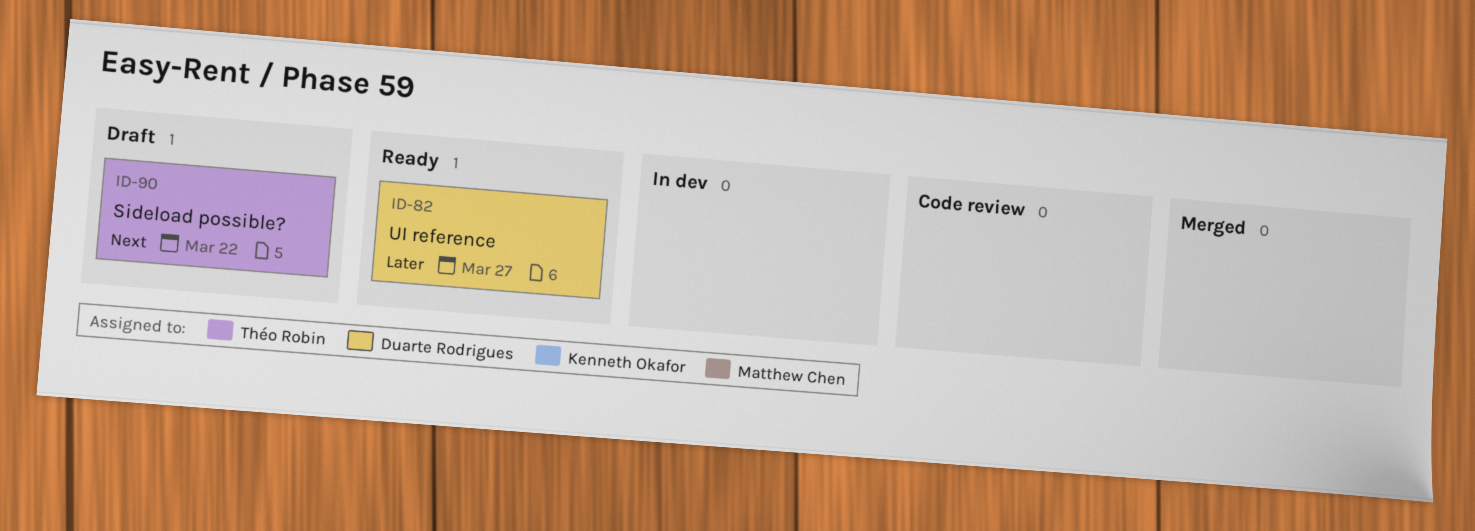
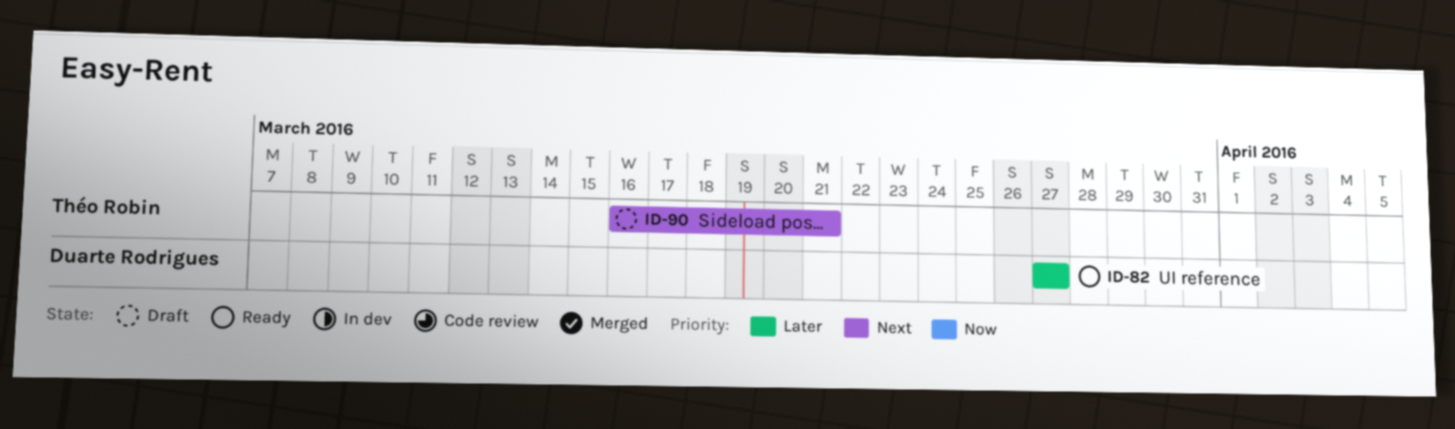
ID-90, due: Mar 22 -> Mar 21

